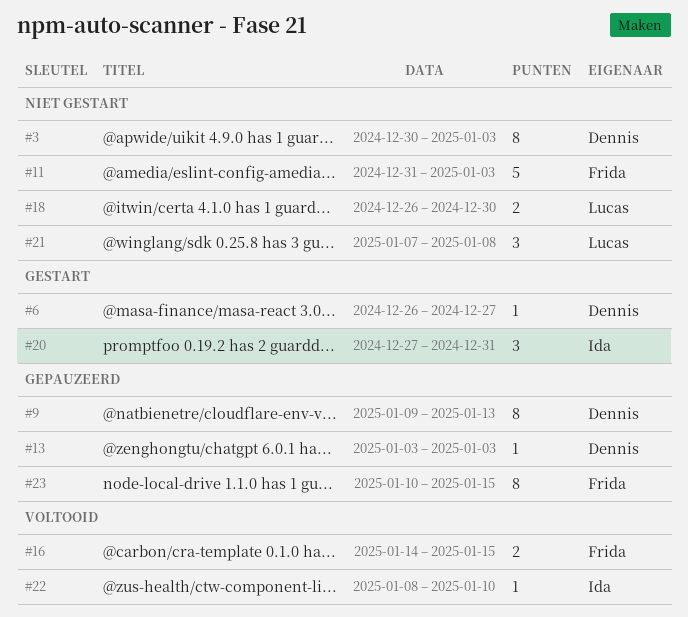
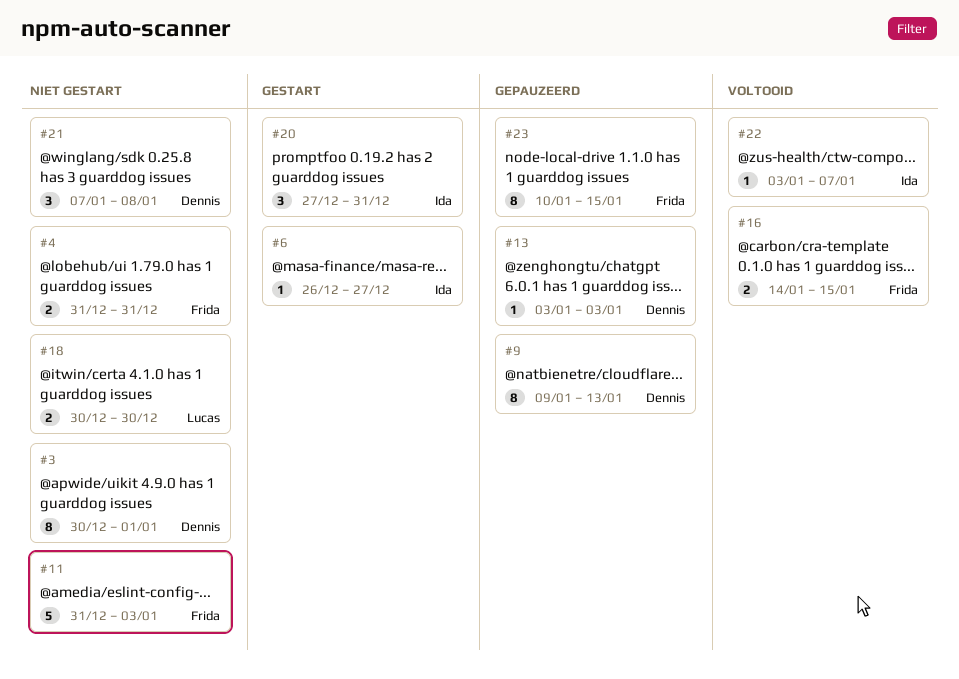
#3, due: Jan 3 -> Jan 1
#4: none -> present
#6, owner: Dennis -> Ida
#18, start: Dec 26 -> Dec 30
#21, owner: Lucas -> Dennis
#22, start: Jan 8 -> Jan 3
#22, due: Jan 10 -> Jan 7

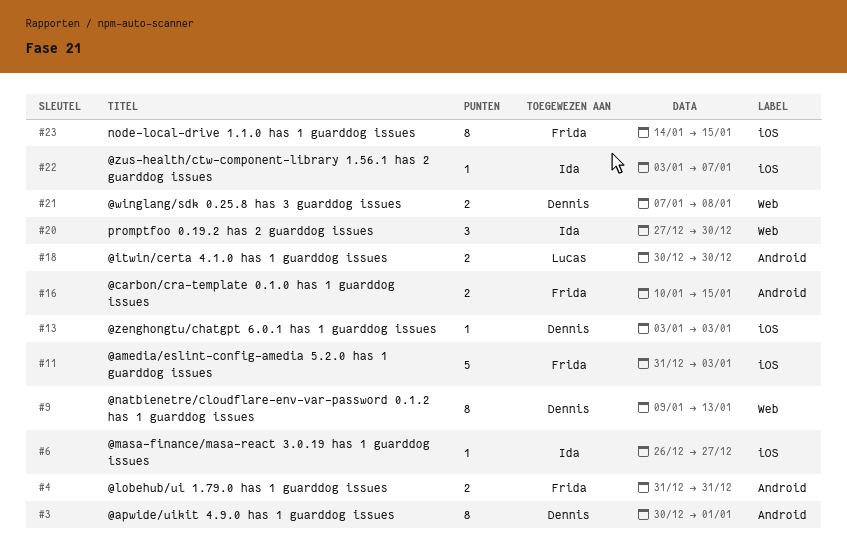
#16, start: Jan 14 -> Jan 10
#20, due: Dec 31 -> Dec 30
#21, estimate: 3 -> 2
#23, start: Jan 10 -> Jan 14

